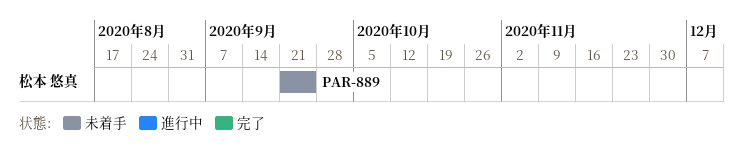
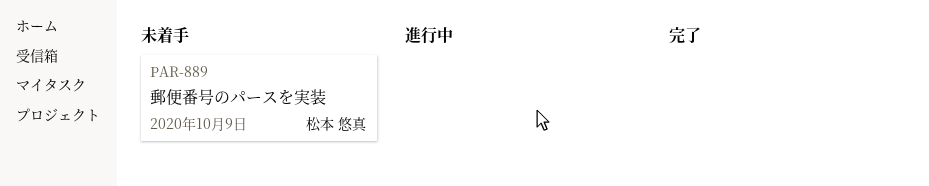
PAR-889, due: Sep 25 -> Oct 9

